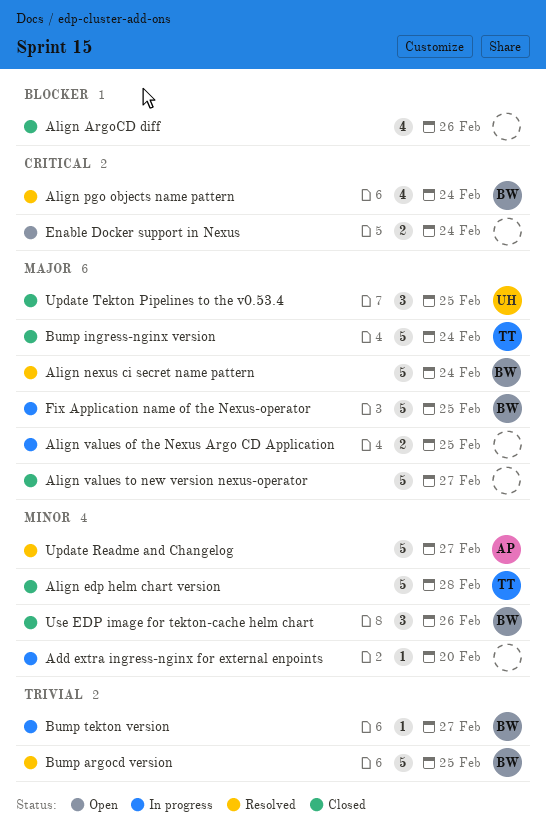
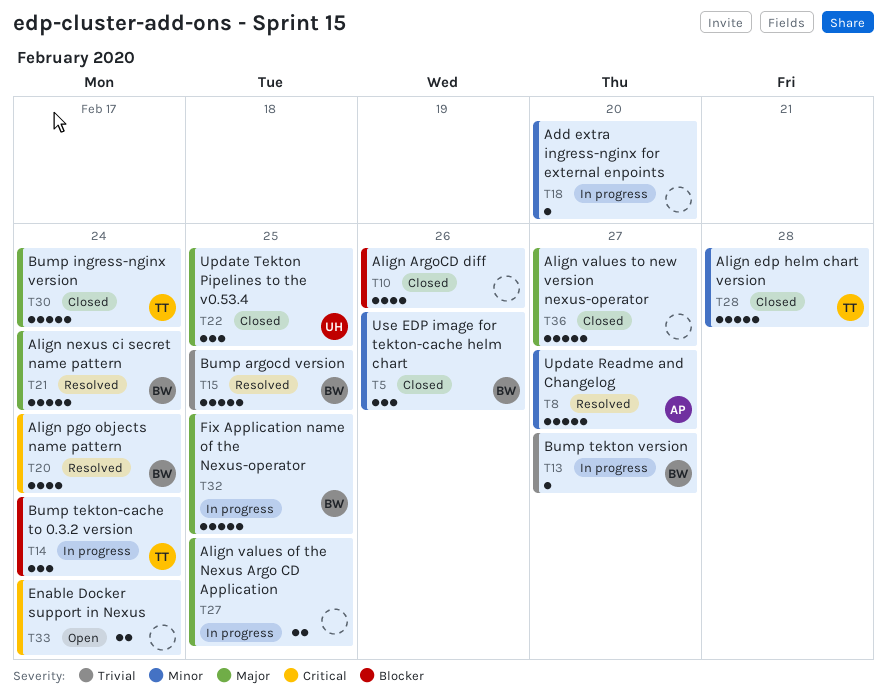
Bump tekton-cache to 0.3.2 version: none -> present

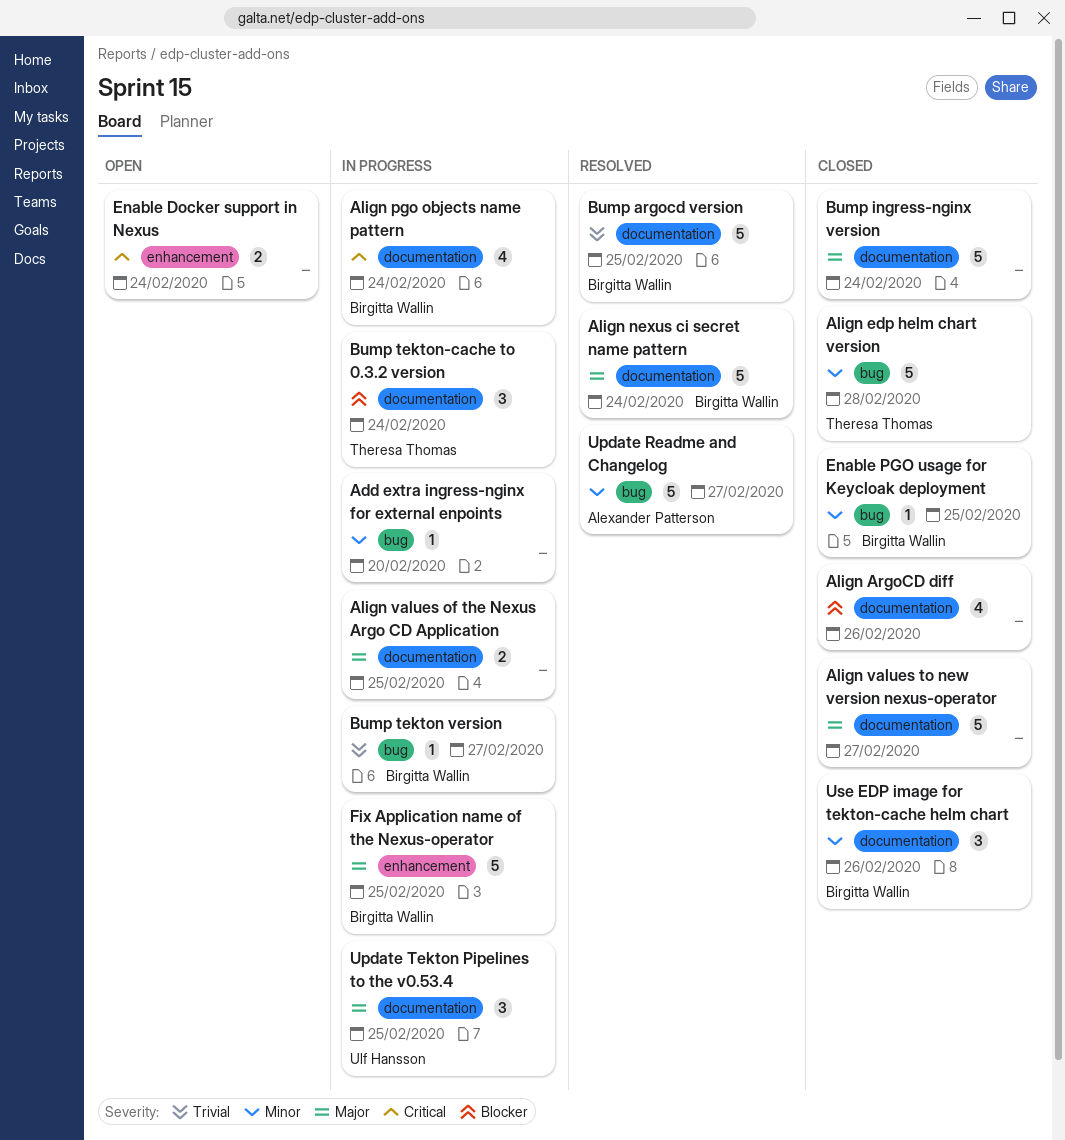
Align pgo objects name pattern, status: Resolved -> In progress
Bump ingress-nginx version, owner: Theresa Thomas -> none
Enable PGO usage for Keycloak deployment: none -> present
Update Tekton Pipelines to the v0.53.4, status: Closed -> In progress

